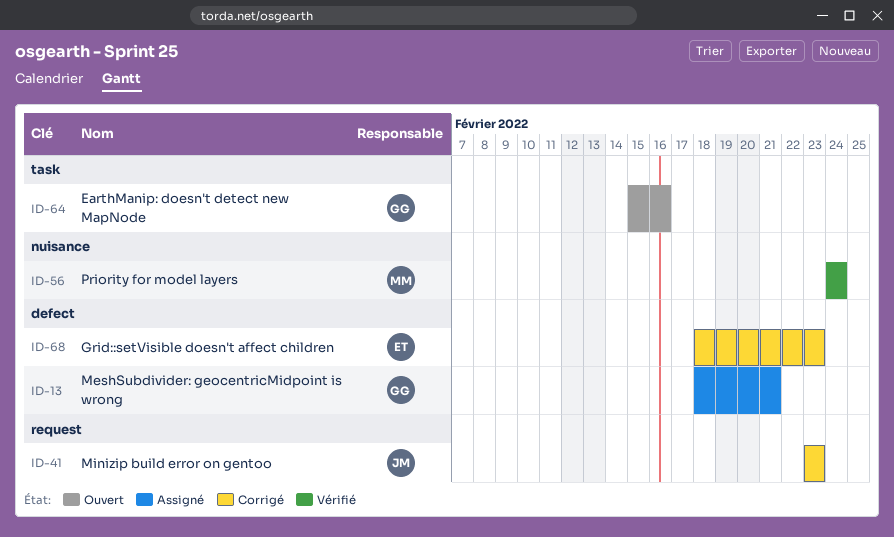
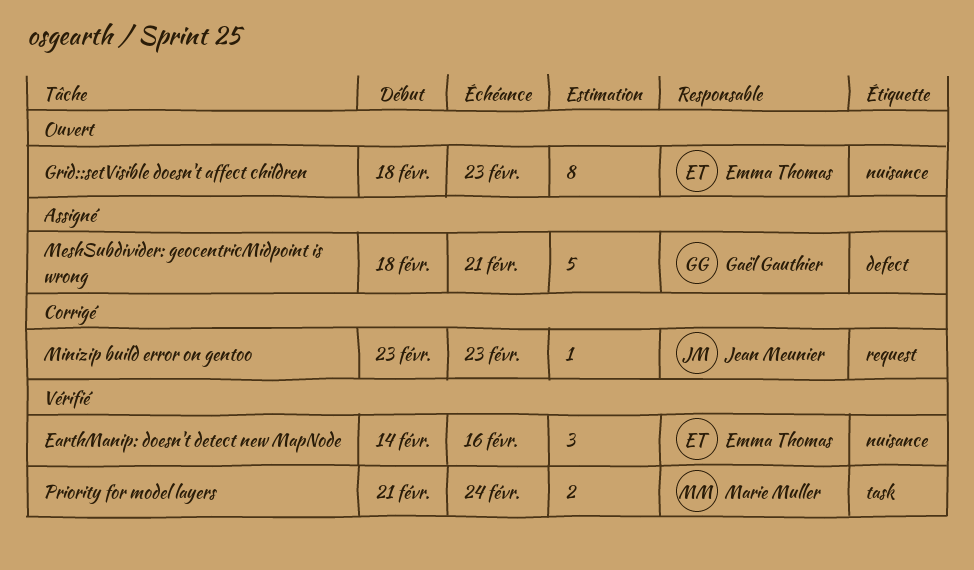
EarthManip: doesn't detect new MapNode, status: Ouvert -> Vérifié
EarthManip: doesn't detect new MapNode, owner: Gaël Gauthier -> Emma Thomas
EarthManip: doesn't detect new MapNode, label: task -> nuisance
EarthManip: doesn't detect new MapNode, start: Feb 15 -> Feb 14
Grid::setVisible doesn't affect children, status: Corrigé -> Ouvert
Grid::setVisible doesn't affect children, label: defect -> nuisance
Priority for model layers, label: nuisance -> task
Priority for model layers, start: Feb 24 -> Feb 21

